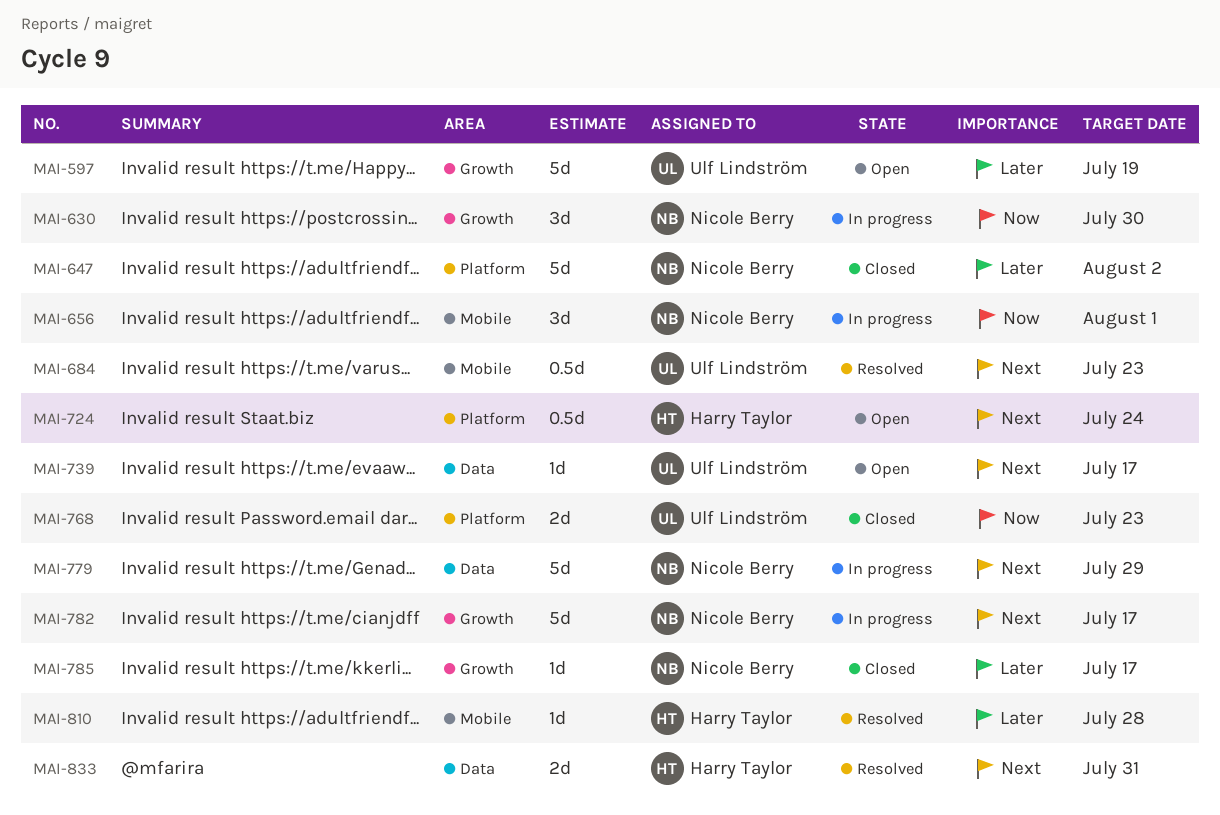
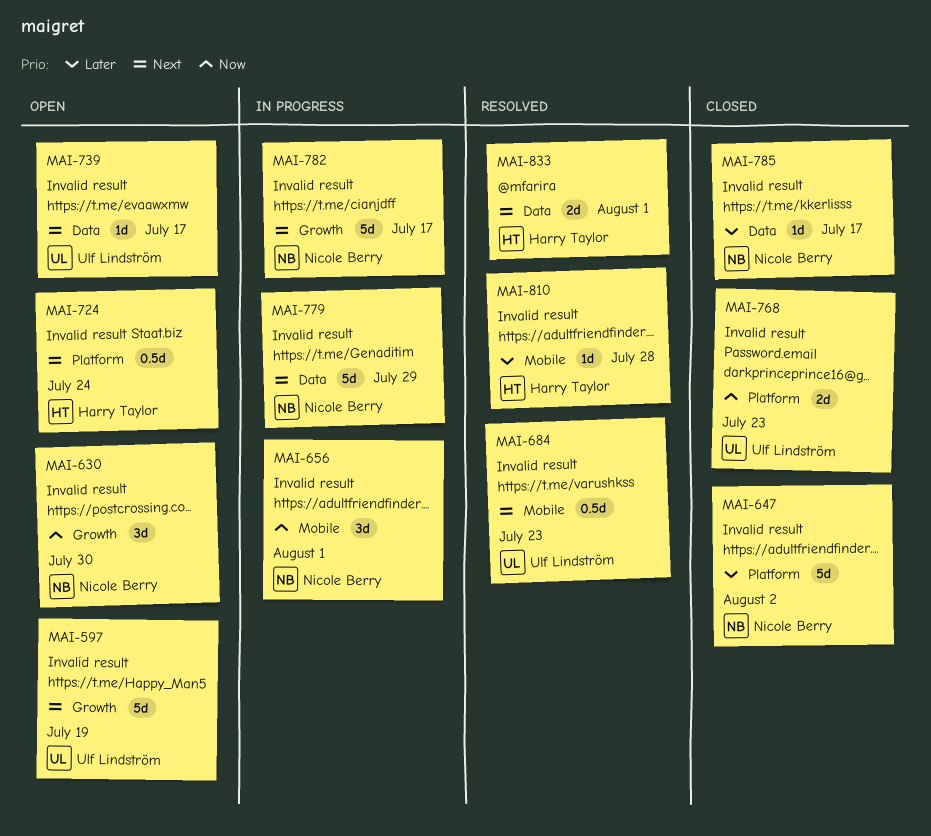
MAI-597, priority: Later -> Next
MAI-630, status: In progress -> Open
MAI-785, label: Growth -> Data
MAI-833, due: Jul 31 -> Aug 1

